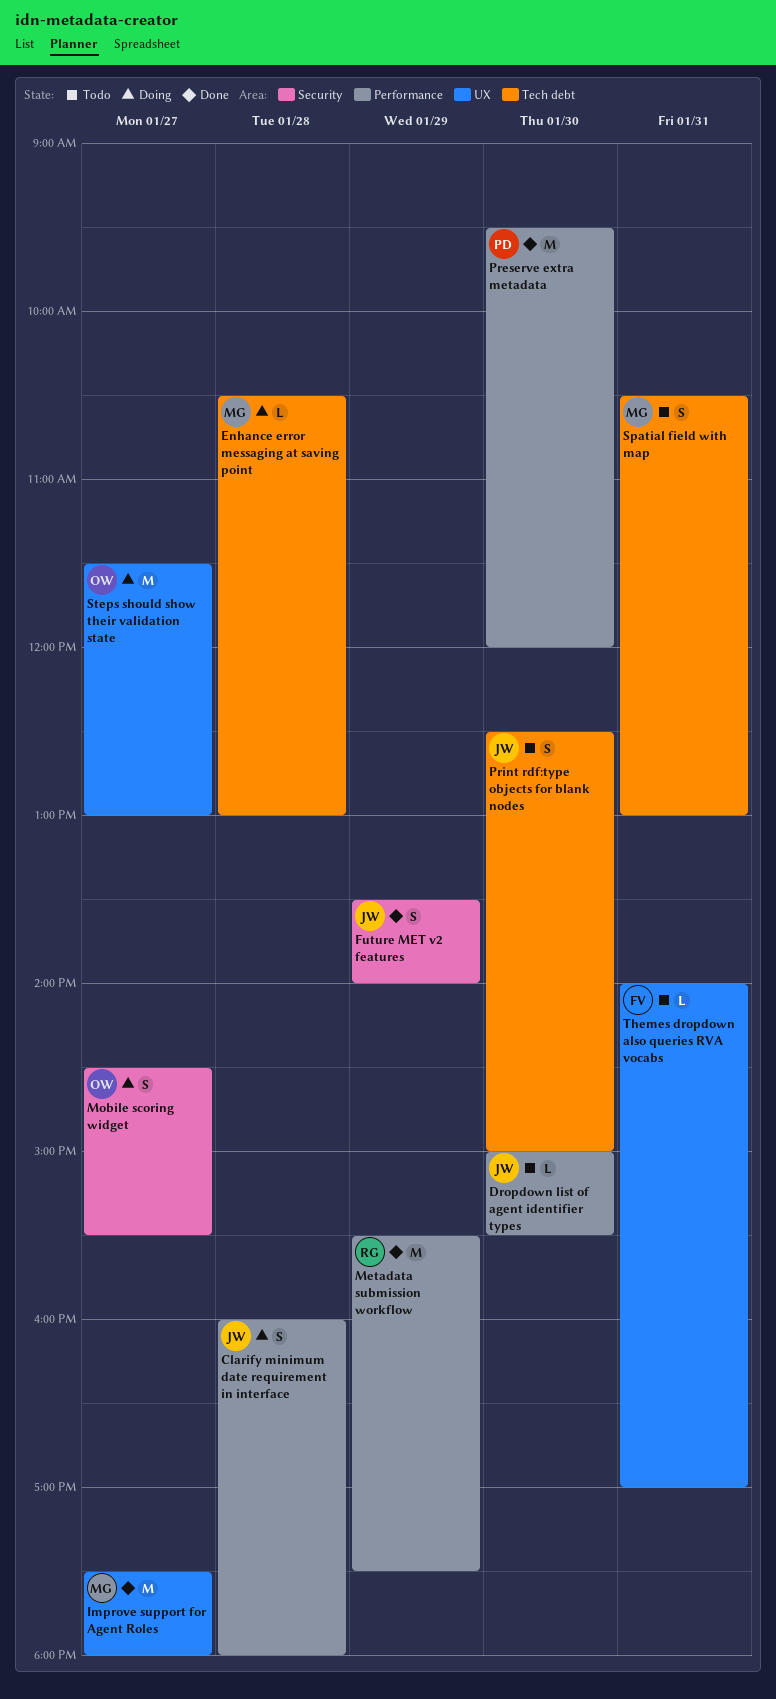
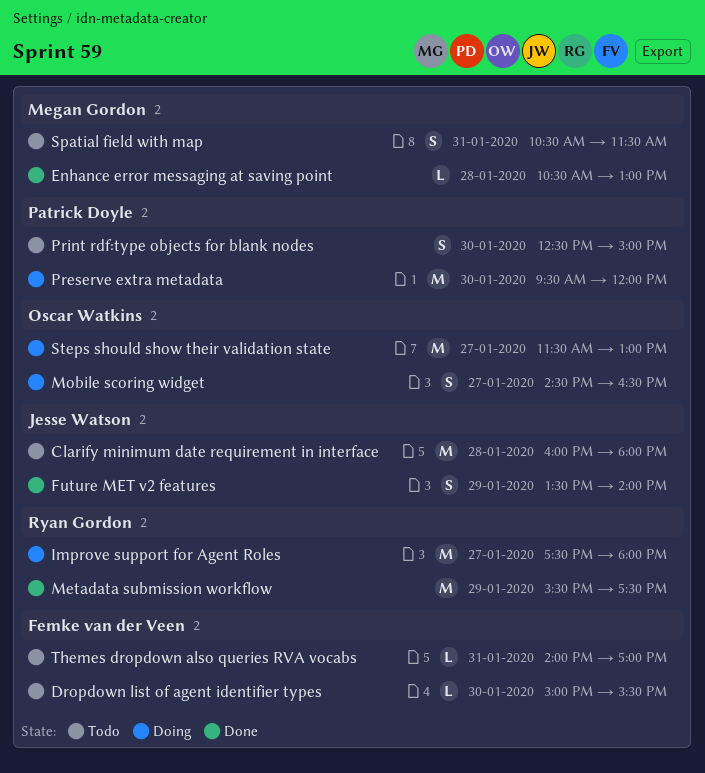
Clarify minimum date requirement in interface, status: Doing -> Todo
Clarify minimum date requirement in interface, estimate: S -> M
Dropdown list of agent identifier types, owner: Jesse Watson -> Femke van der Veen
Enhance error messaging at saving point, status: Doing -> Done
Improve support for Agent Roles, status: Done -> Doing
Improve support for Agent Roles, owner: Megan Gordon -> Ryan Gordon
Mobile scoring widget, ends: 15:30 -> 16:30
Preserve extra metadata, status: Done -> Doing
Print rdf:type objects for blank nodes, owner: Jesse Watson -> Patrick Doyle
Spatial field with map, ends: 13:00 -> 11:30

